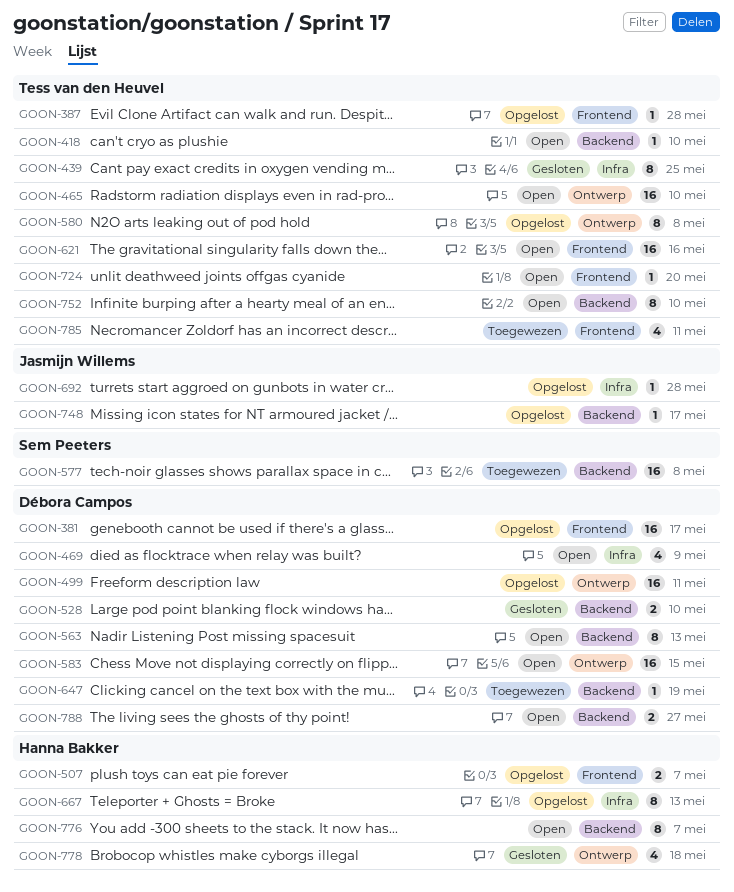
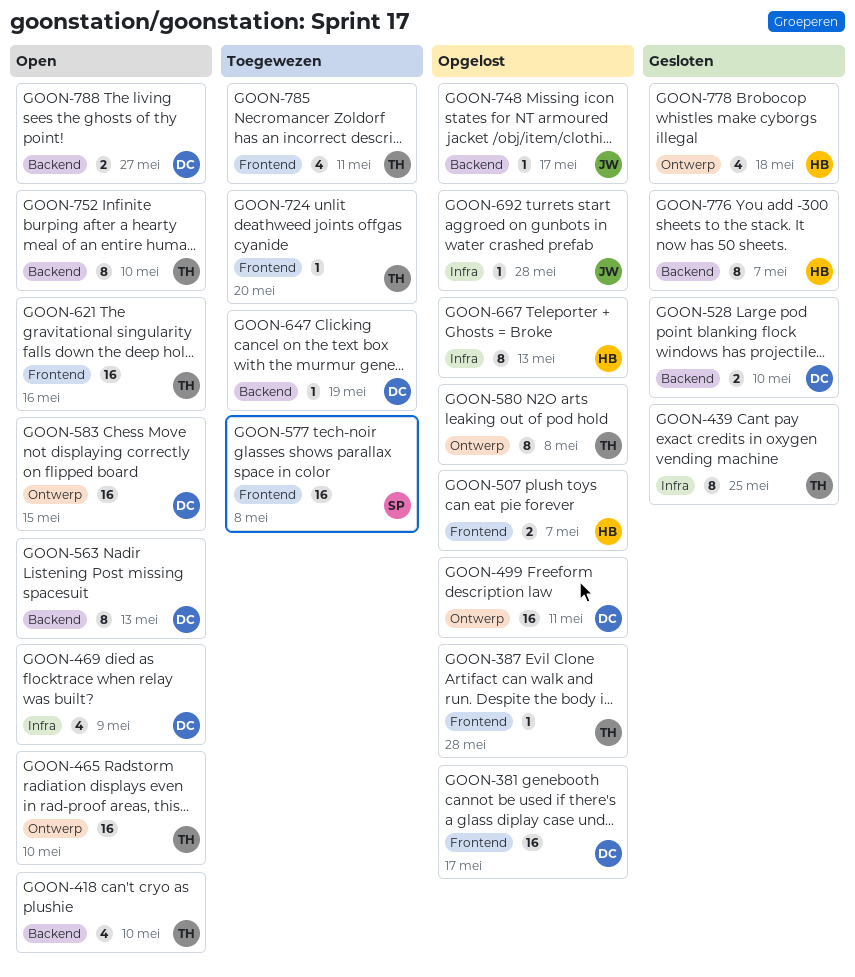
GOON-418, estimate: 1 -> 4
GOON-577, label: Backend -> Frontend
GOON-724, status: Open -> Toegewezen
GOON-776, status: Open -> Gesloten

